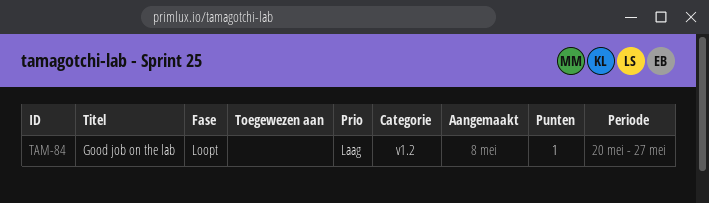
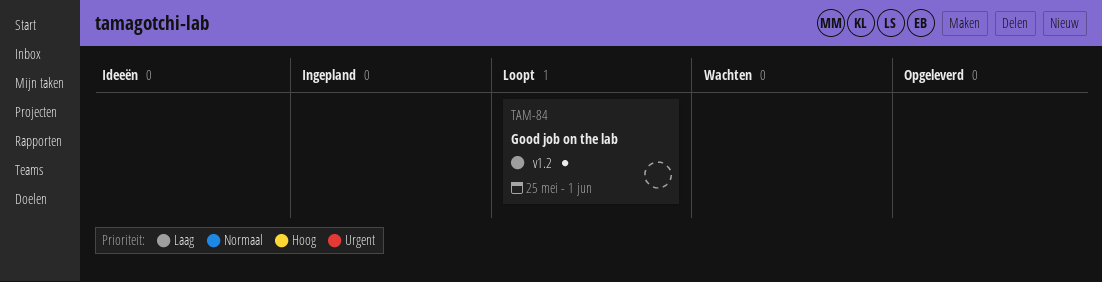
TAM-84, start: May 20 -> May 25
TAM-84, due: May 27 -> Jun 1

